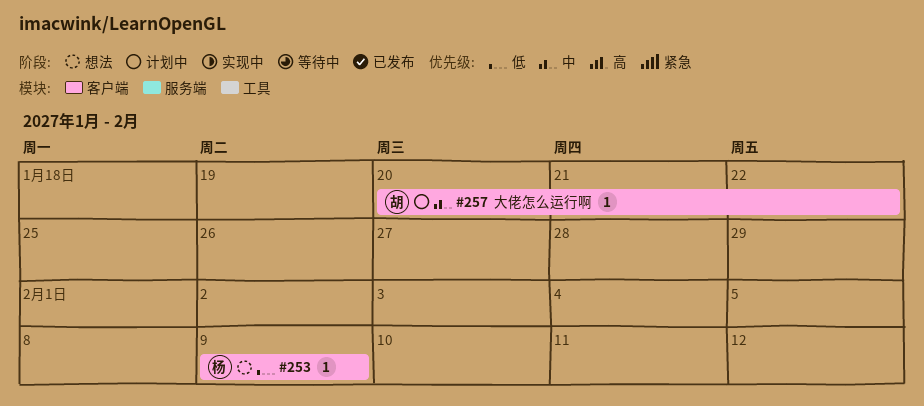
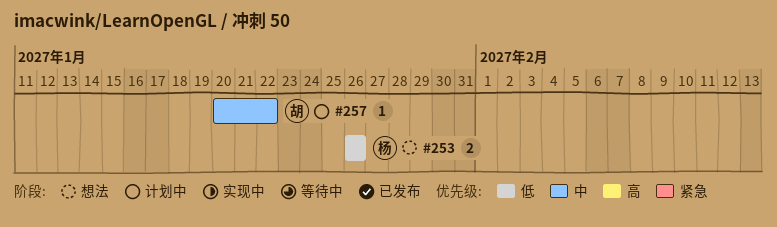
#253, estimate: 1 -> 2
#253, start: Feb 9 -> Jan 26
#253, due: Feb 9 -> Jan 26

